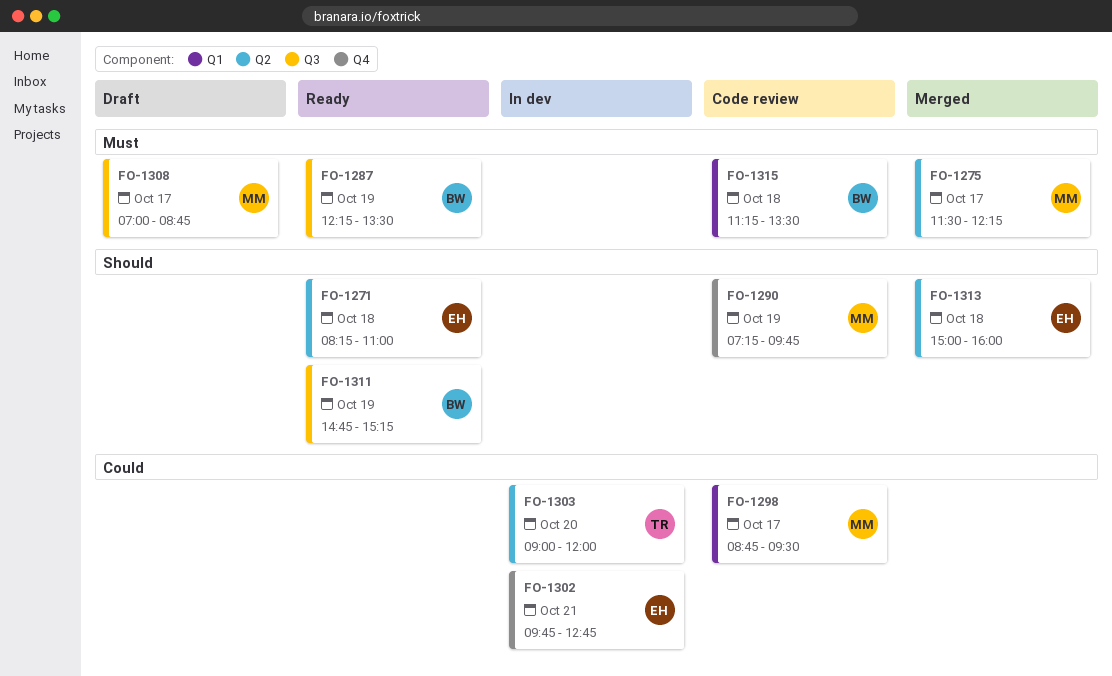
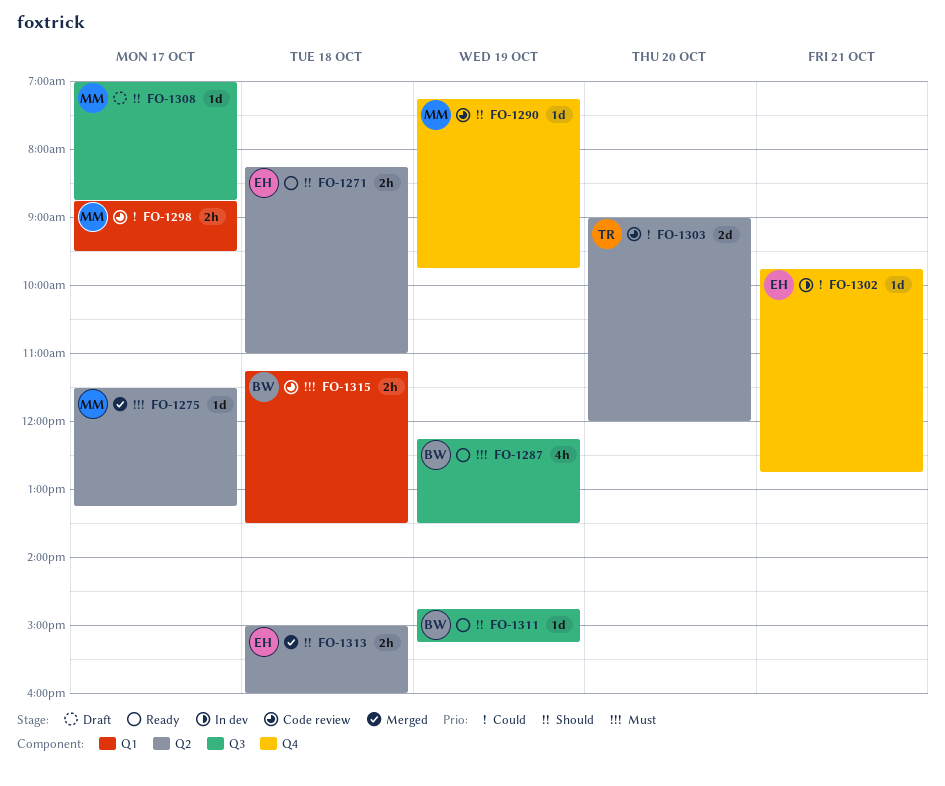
FO-1275, ends: 12:15 -> 13:15
FO-1303, status: In dev -> Code review
FO-1308, priority: Must -> Should

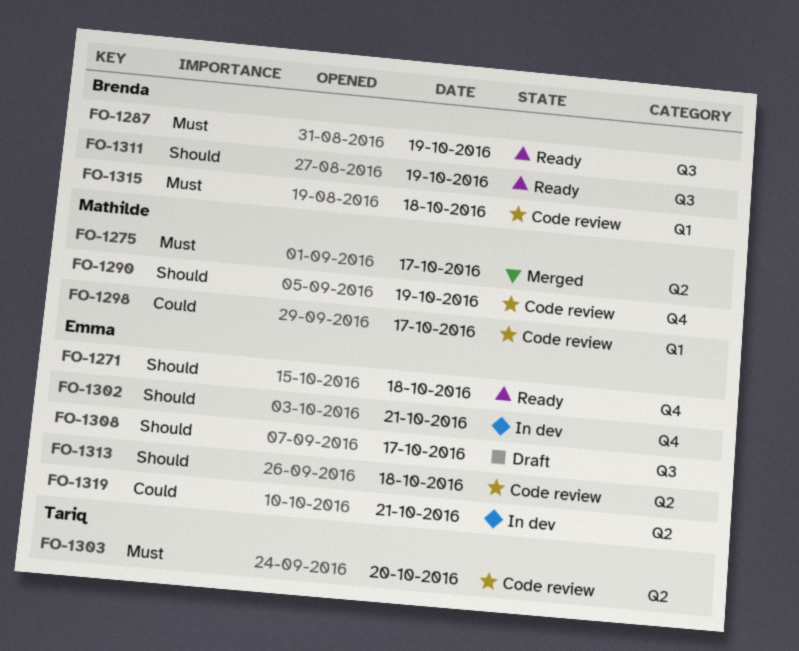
FO-1271, label: Q2 -> Q4
FO-1302, priority: Could -> Should
FO-1303, priority: Could -> Must
FO-1308, owner: Mathilde -> Emma
FO-1313, status: Merged -> Code review
FO-1319: none -> present

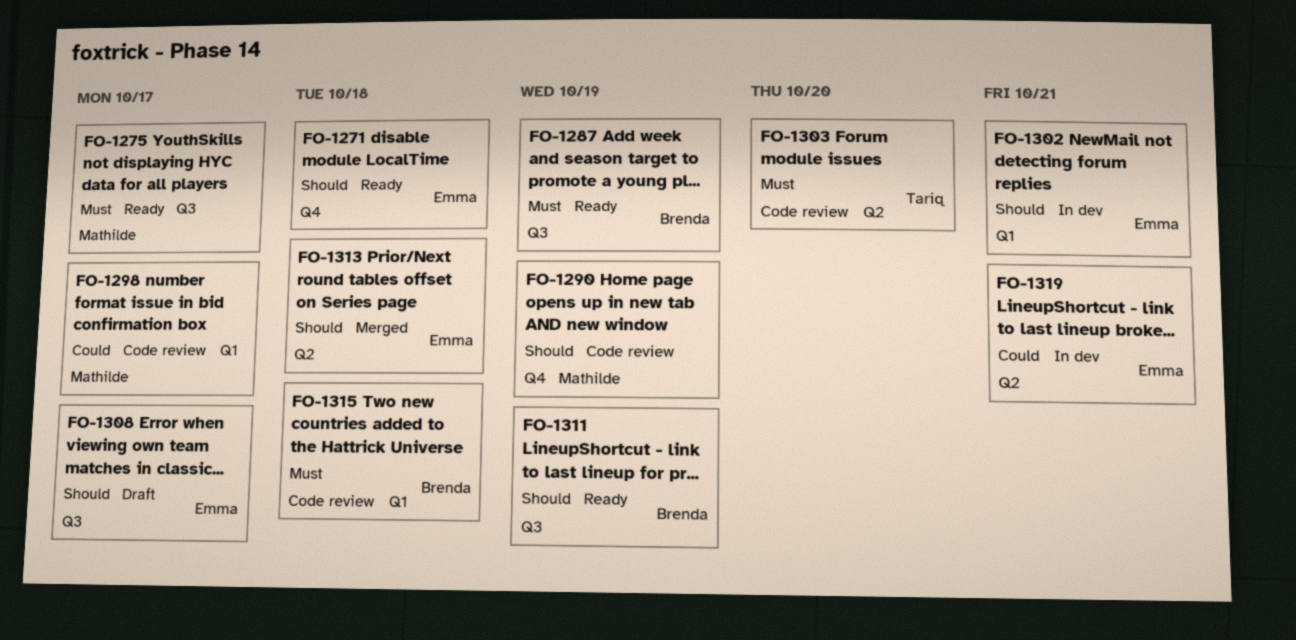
FO-1275, status: Merged -> Ready
FO-1275, label: Q2 -> Q3
FO-1302, label: Q4 -> Q1
FO-1313, status: Code review -> Merged

